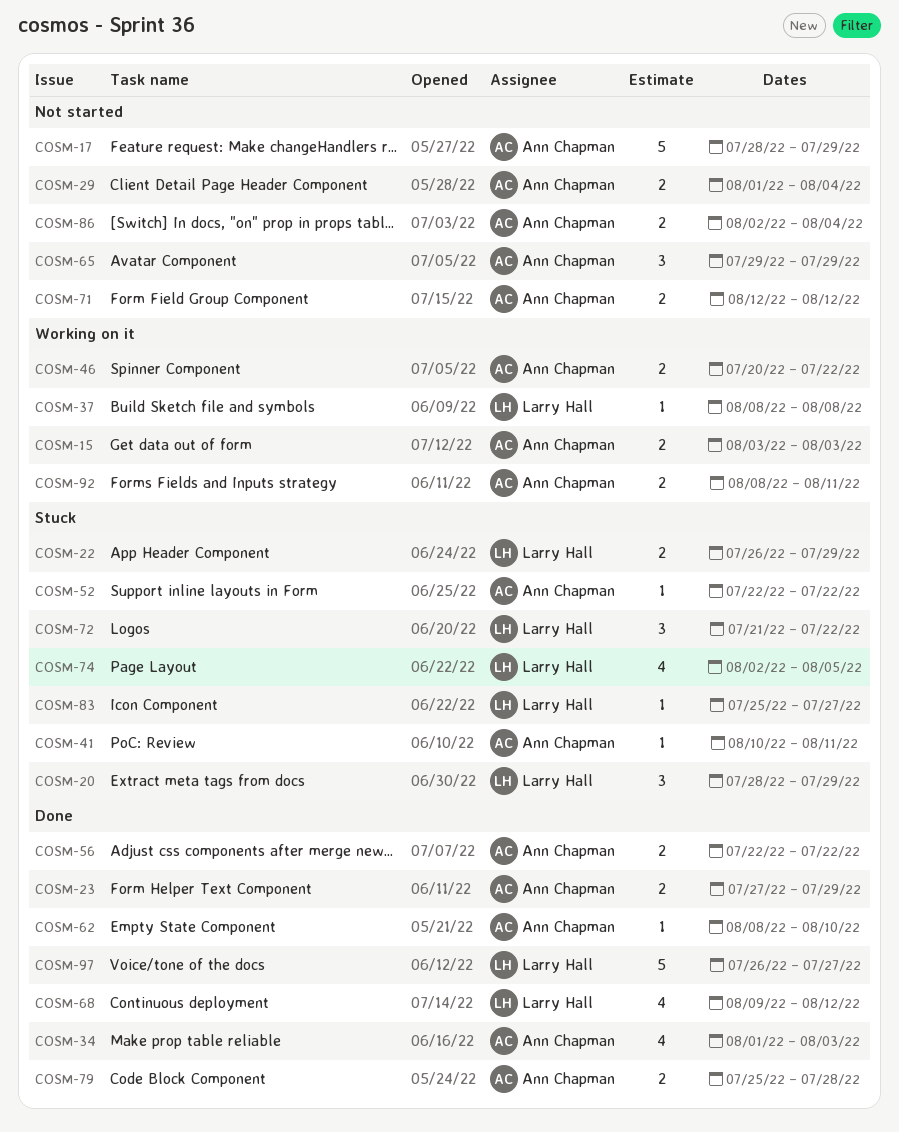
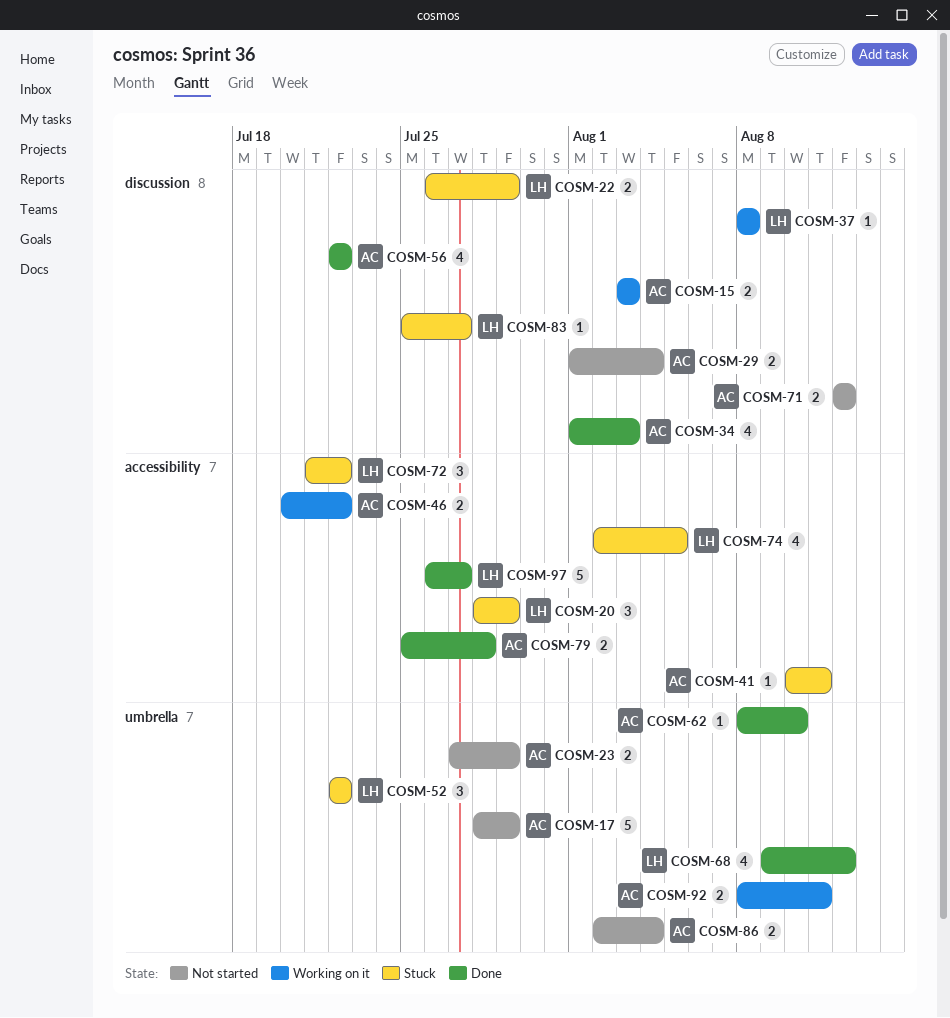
COSM-23, status: Done -> Not started
COSM-52, owner: Ann Chapman -> Larry Hall
COSM-52, estimate: 1 -> 3
COSM-56, estimate: 2 -> 4
COSM-65: present -> none

